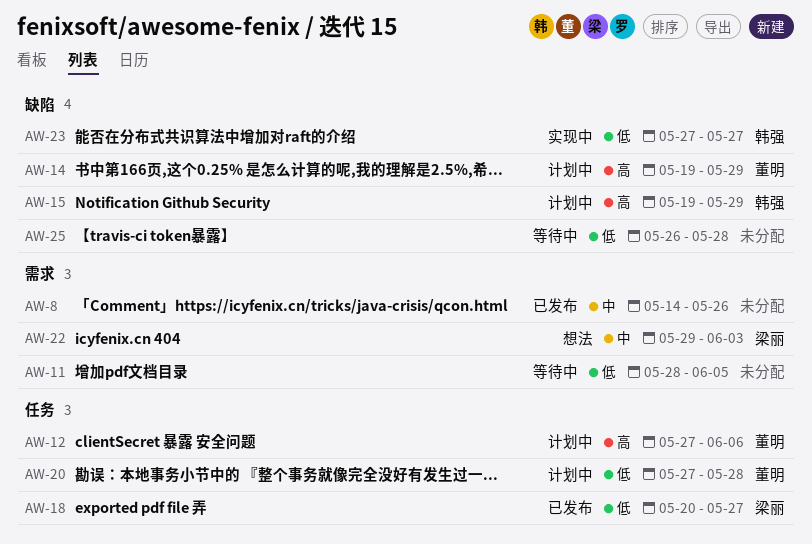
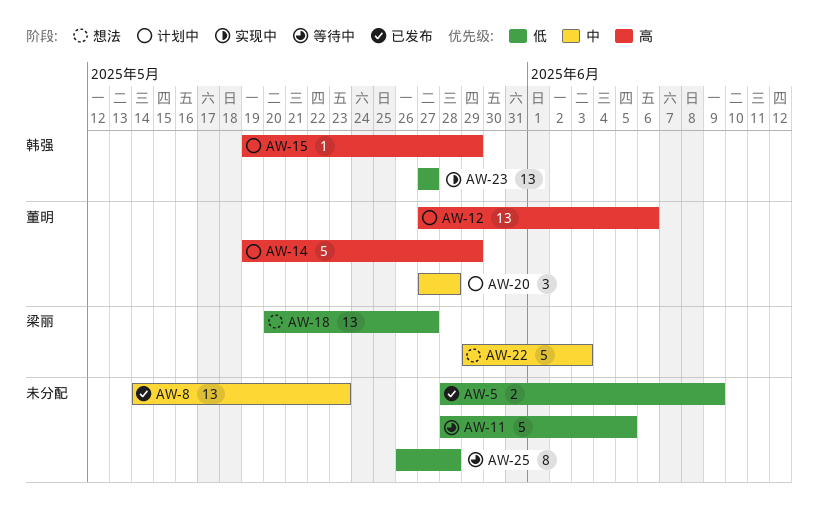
AW-5: none -> present
AW-8, due: May 26 -> May 23
AW-18, status: 已发布 -> 想法
AW-20, priority: 低 -> 中

